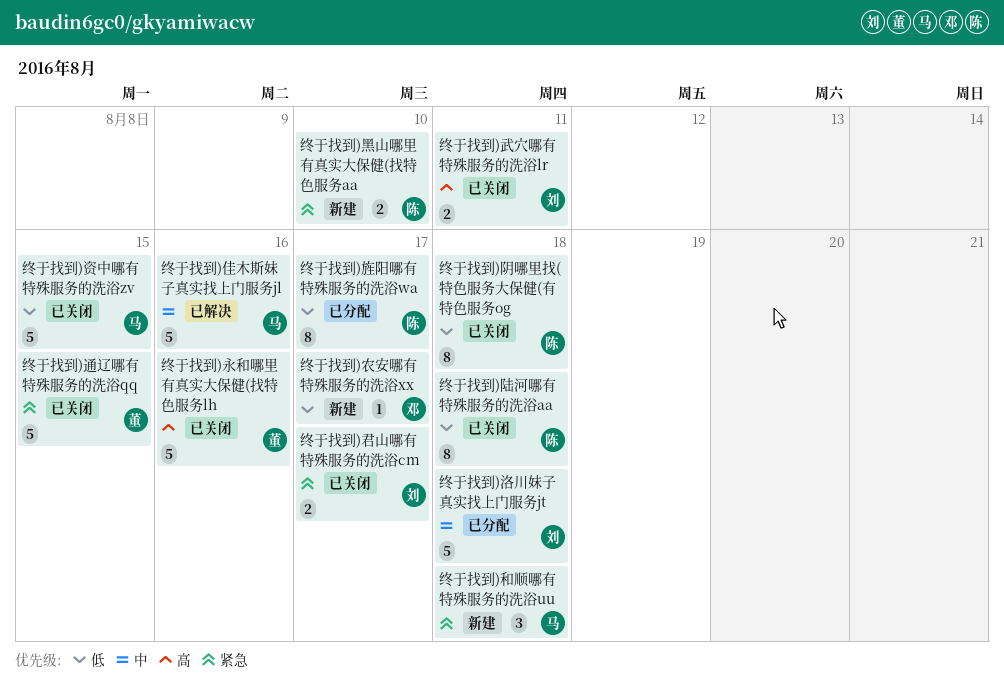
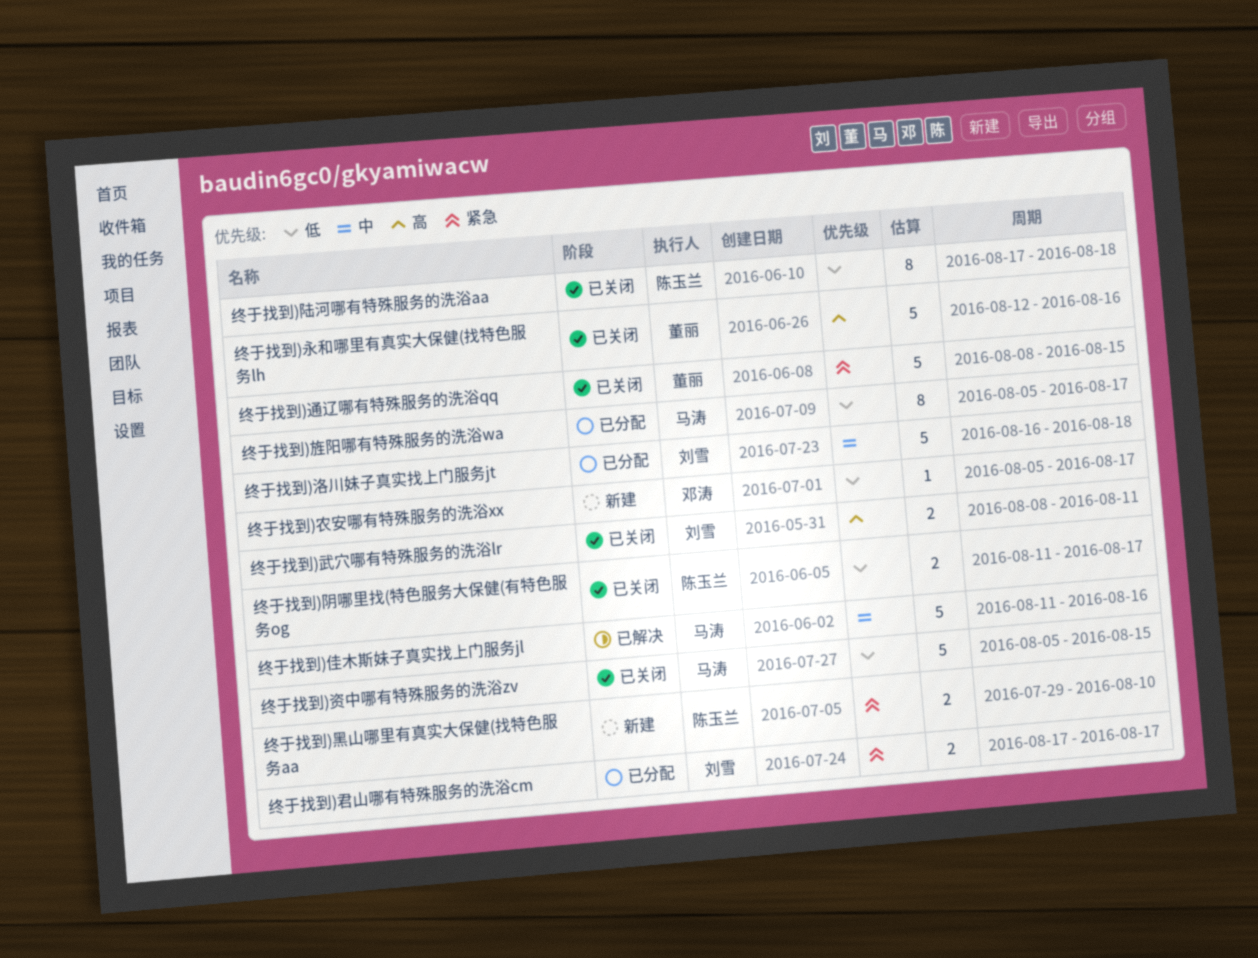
终于找到)君山哪有特殊服务的洗浴cm, status: 已关闭 -> 已分配
终于找到)和顺哪有特殊服务的洗浴uu: present -> none
终于找到)旌阳哪有特殊服务的洗浴wa, owner: 陈玉兰 -> 马涛
终于找到)阴哪里找(特色服务大保健(有特色服务og, estimate: 8 -> 2
终于找到)阴哪里找(特色服务大保健(有特色服务og, due: Aug 18 -> Aug 17

